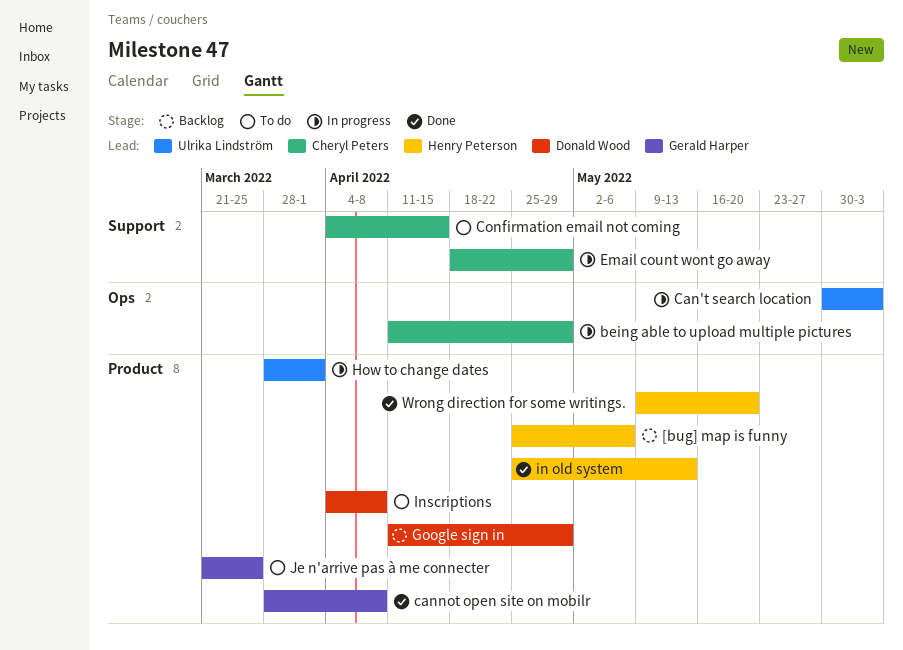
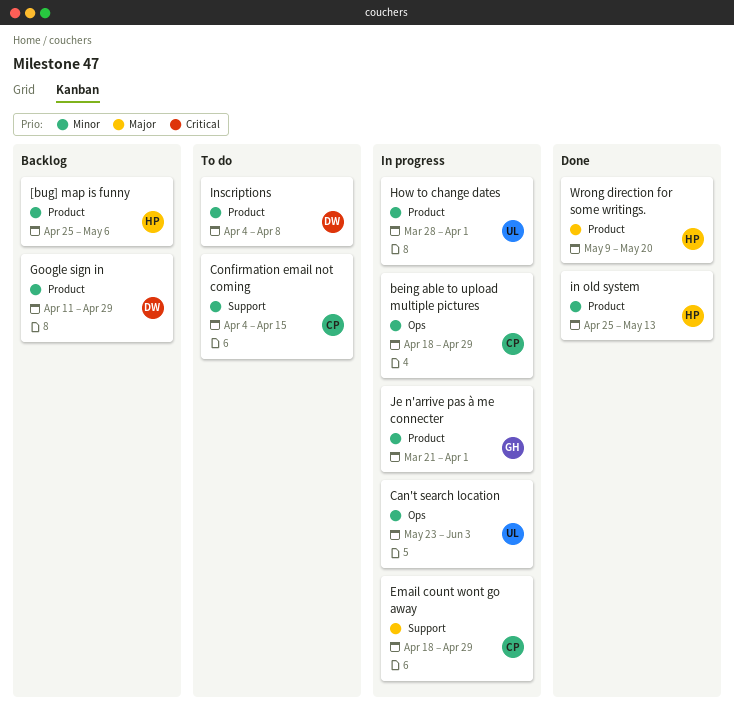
being able to upload multiple pictures, start: Apr 11 -> Apr 18
Can't search location, start: May 30 -> May 23
cannot open site on mobilr: present -> none
Je n'arrive pas à me connecter, status: To do -> In progress
Je n'arrive pas à me connecter, due: Mar 25 -> Apr 1

